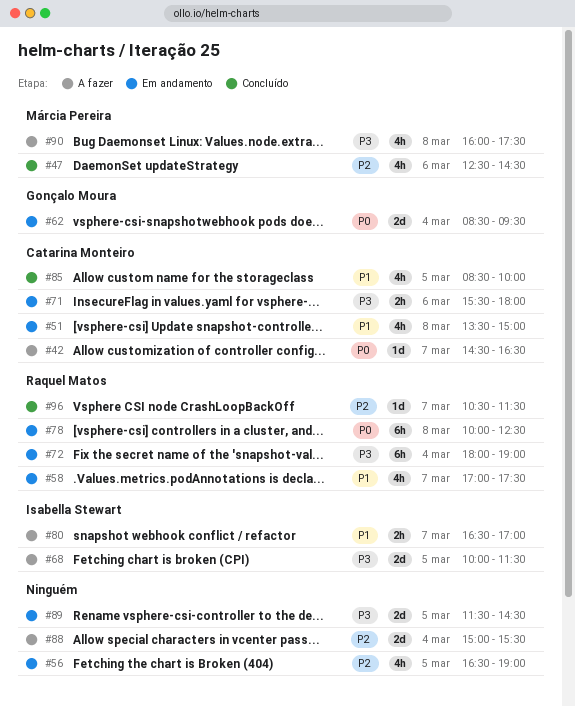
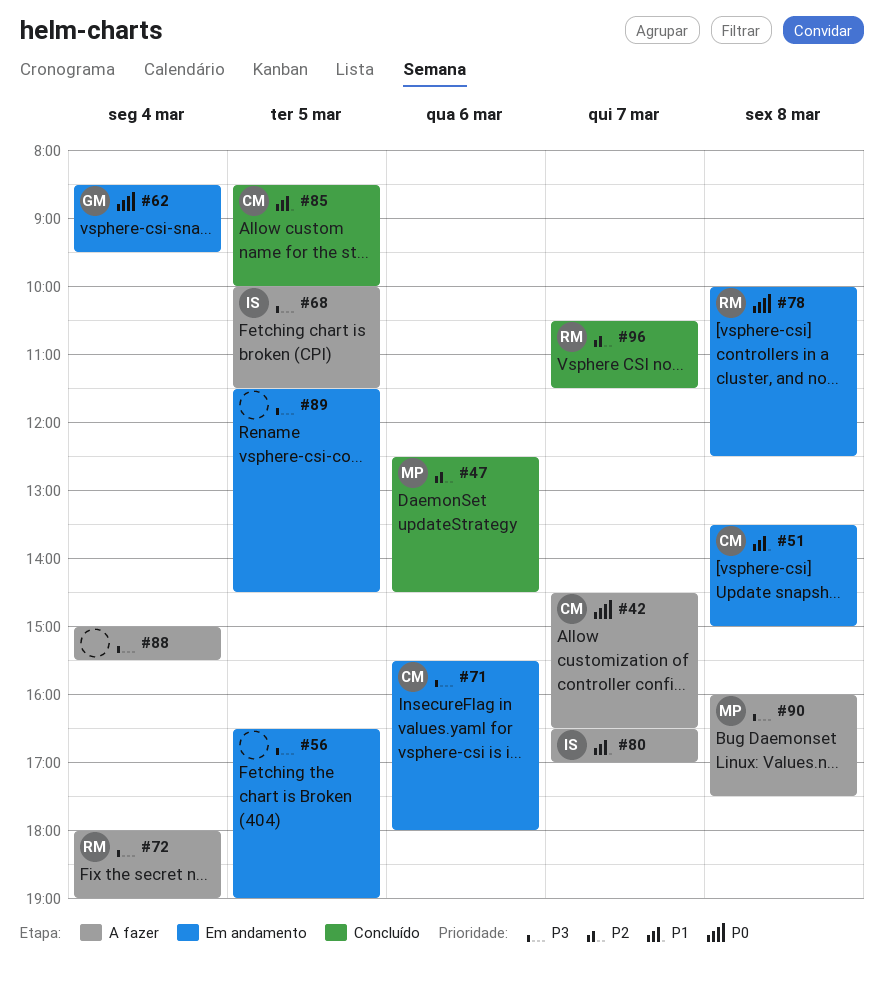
#56, priority: P2 -> P3
#58: present -> none
#72, status: Em andamento -> A fazer
#88, priority: P2 -> P3

